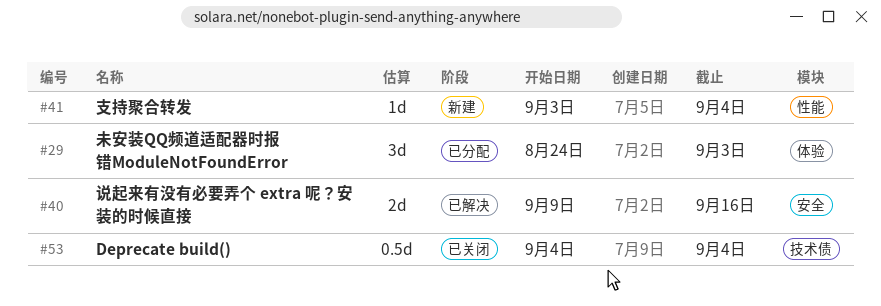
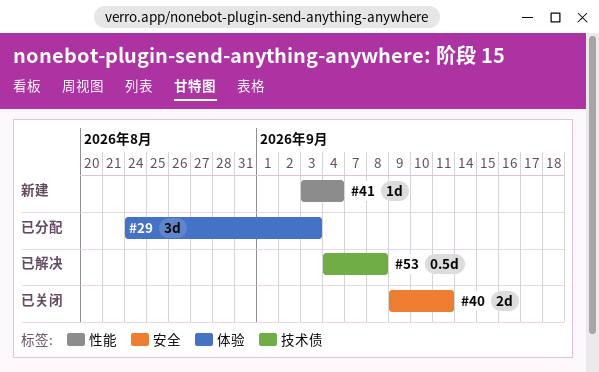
#40, status: 已解决 -> 已关闭
#40, due: Sep 16 -> Sep 11
#53, status: 已关闭 -> 已解决
#53, due: Sep 4 -> Sep 8

